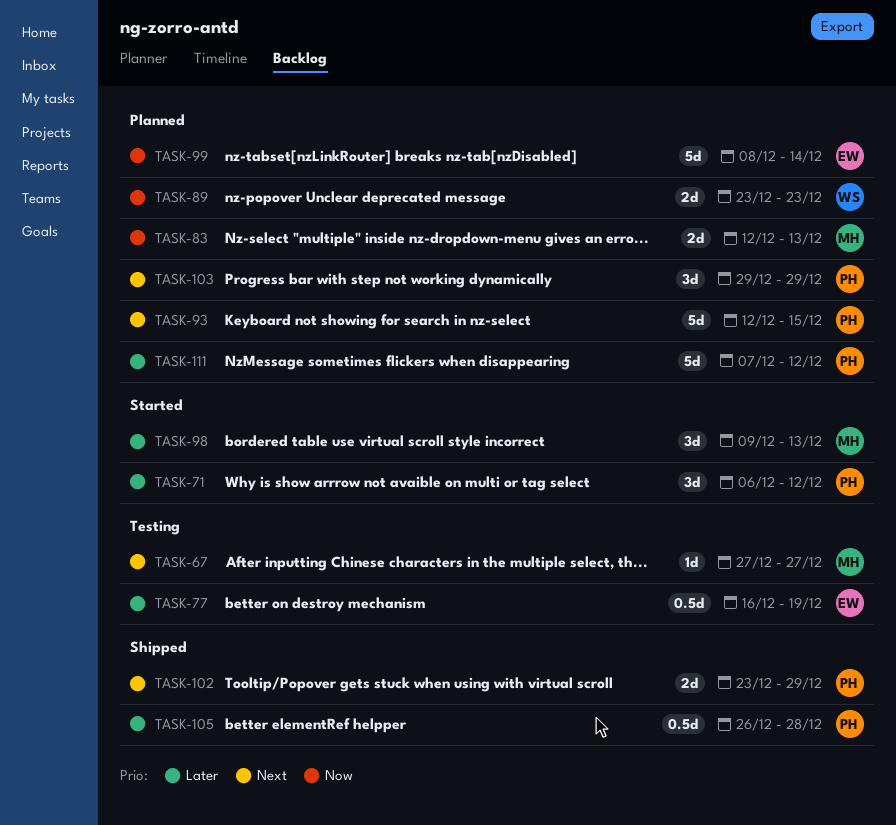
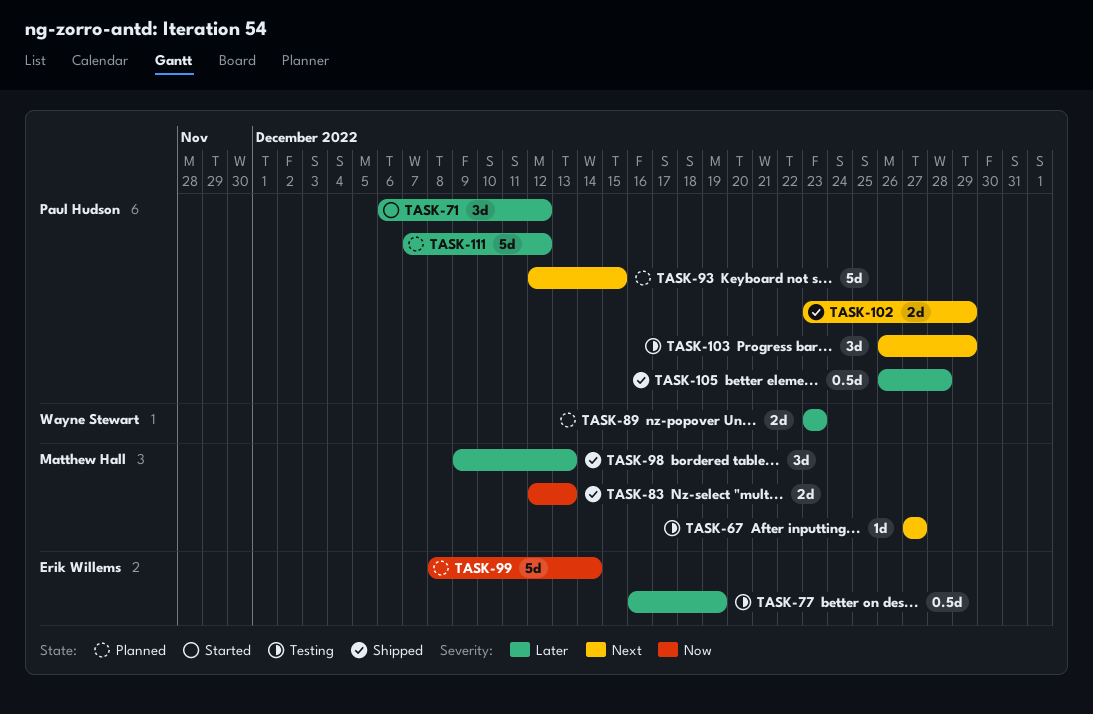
TASK-83, status: Planned -> Shipped
TASK-89, priority: Now -> Later
TASK-98, status: Started -> Shipped
TASK-103, status: Planned -> Testing
TASK-103, start: Dec 29 -> Dec 26

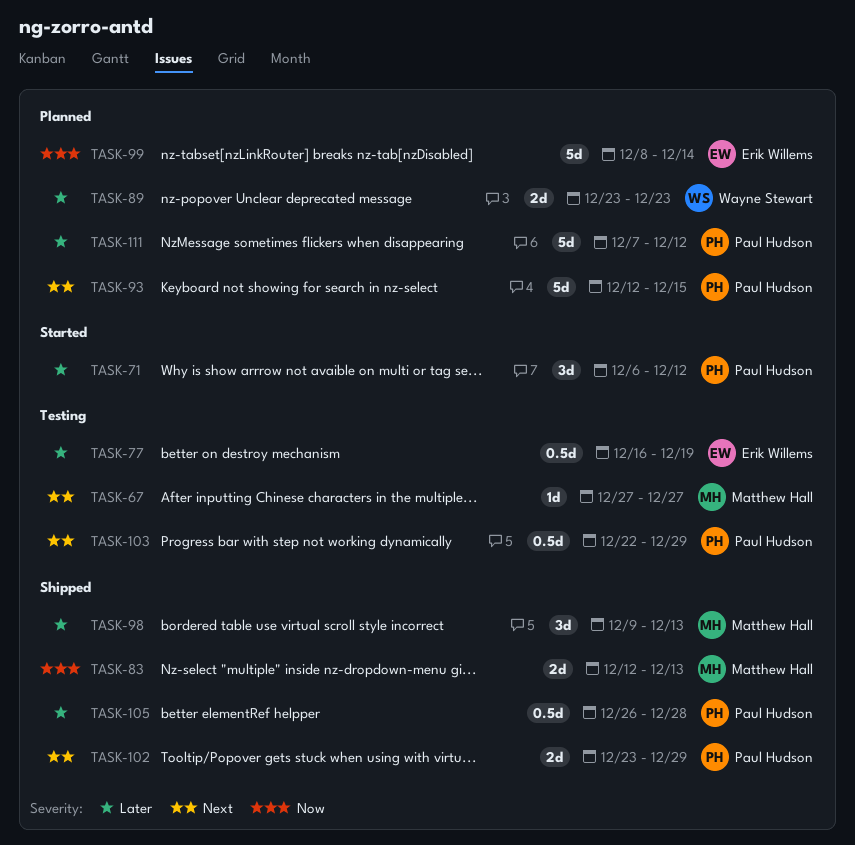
TASK-103, estimate: 3d -> 0.5d
TASK-103, start: Dec 26 -> Dec 22

